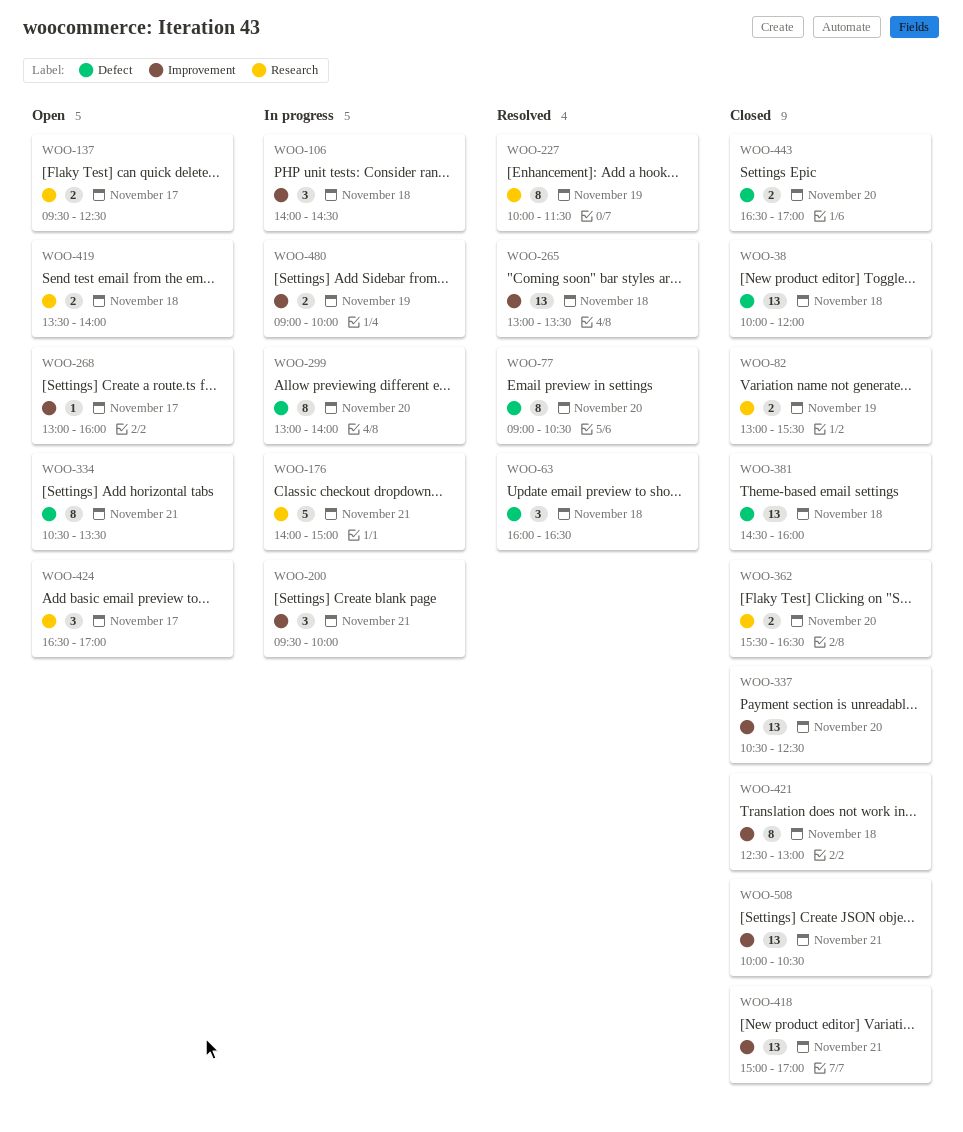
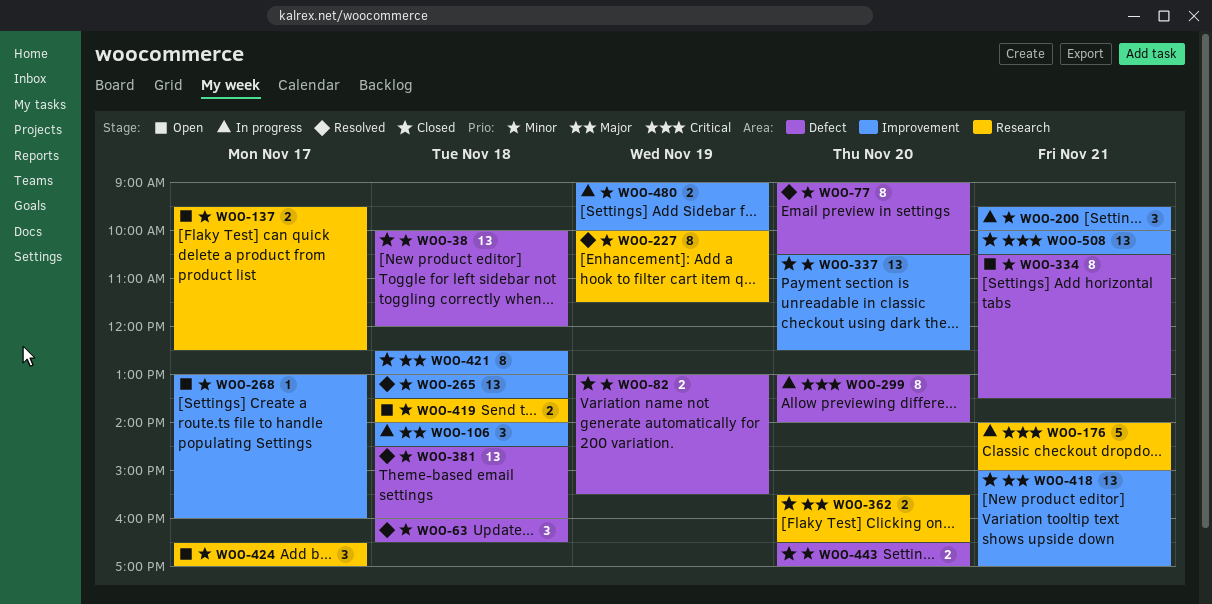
WOO-82, label: Research -> Defect
WOO-381, status: Closed -> Resolved

